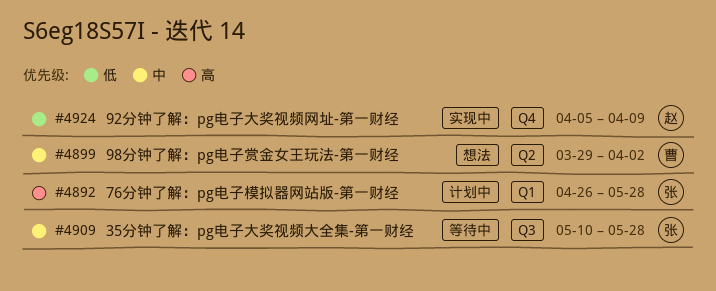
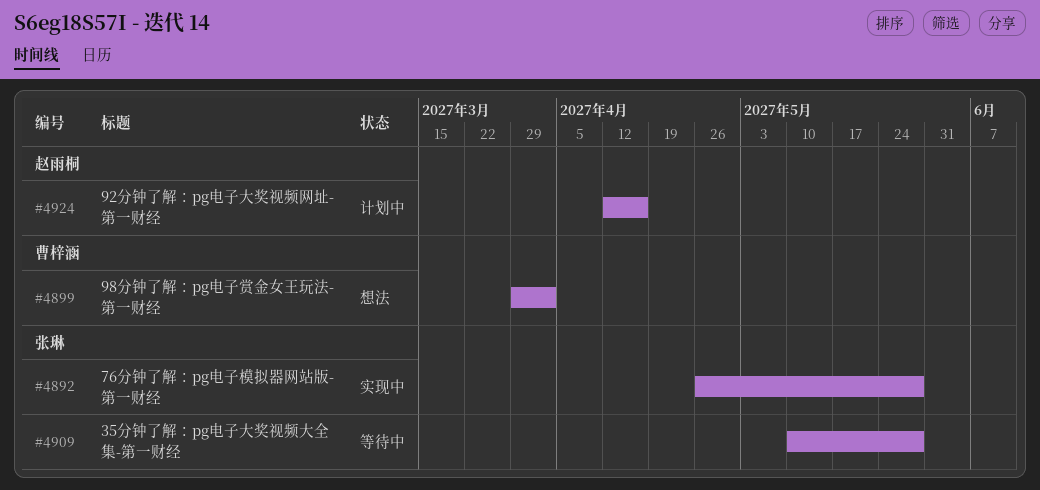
#4892, status: 计划中 -> 实现中
#4924, status: 实现中 -> 计划中
#4924, start: Apr 5 -> Apr 12
#4924, due: Apr 9 -> Apr 16

